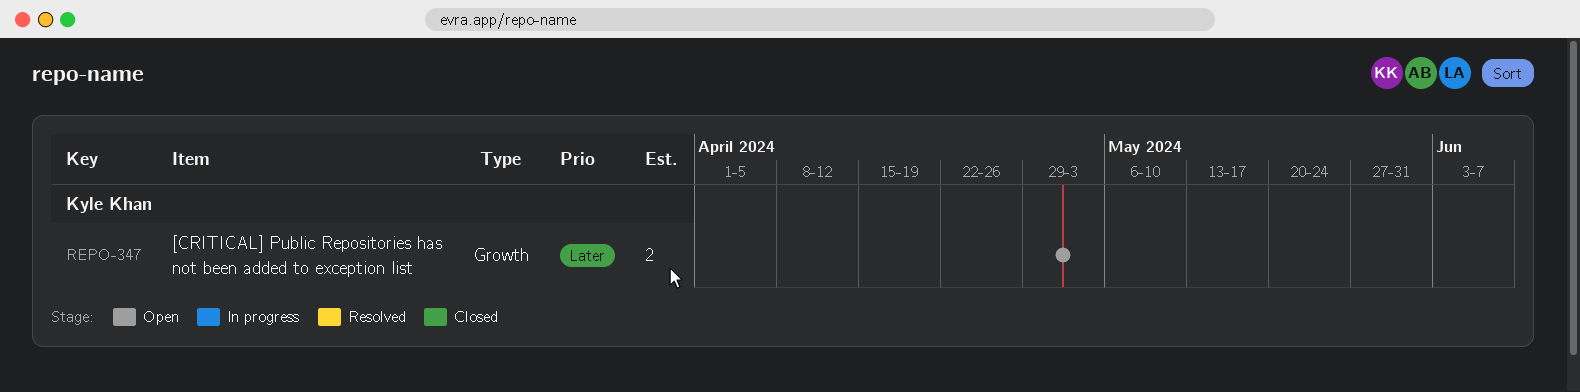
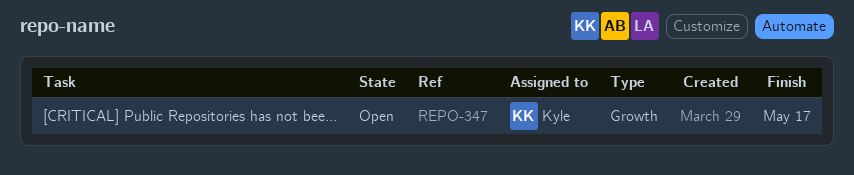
REPO-347, due: May 3 -> May 17

